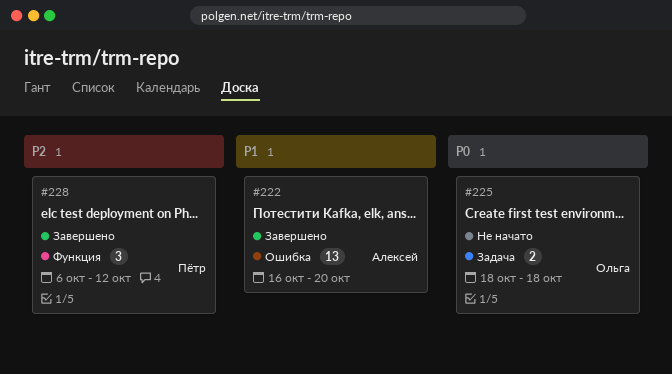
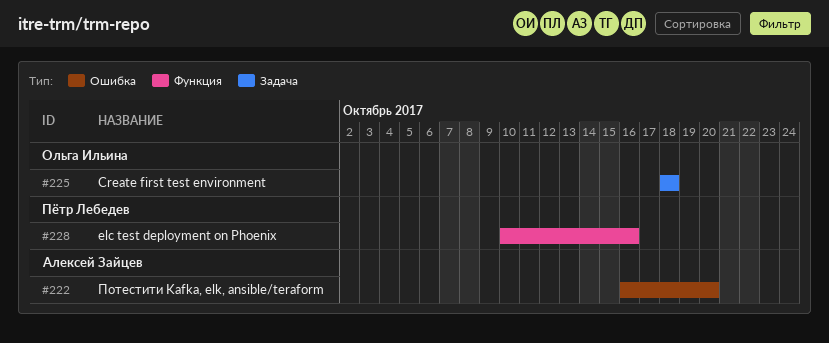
#228, start: Oct 6 -> Oct 10
#228, due: Oct 12 -> Oct 16

